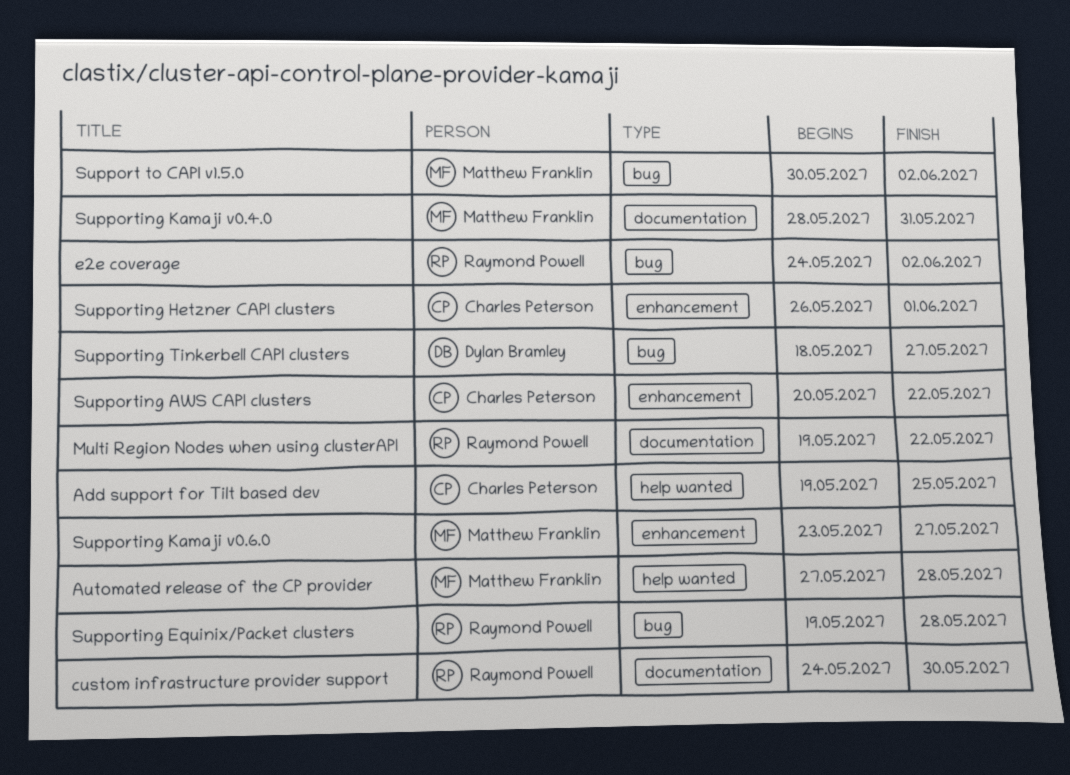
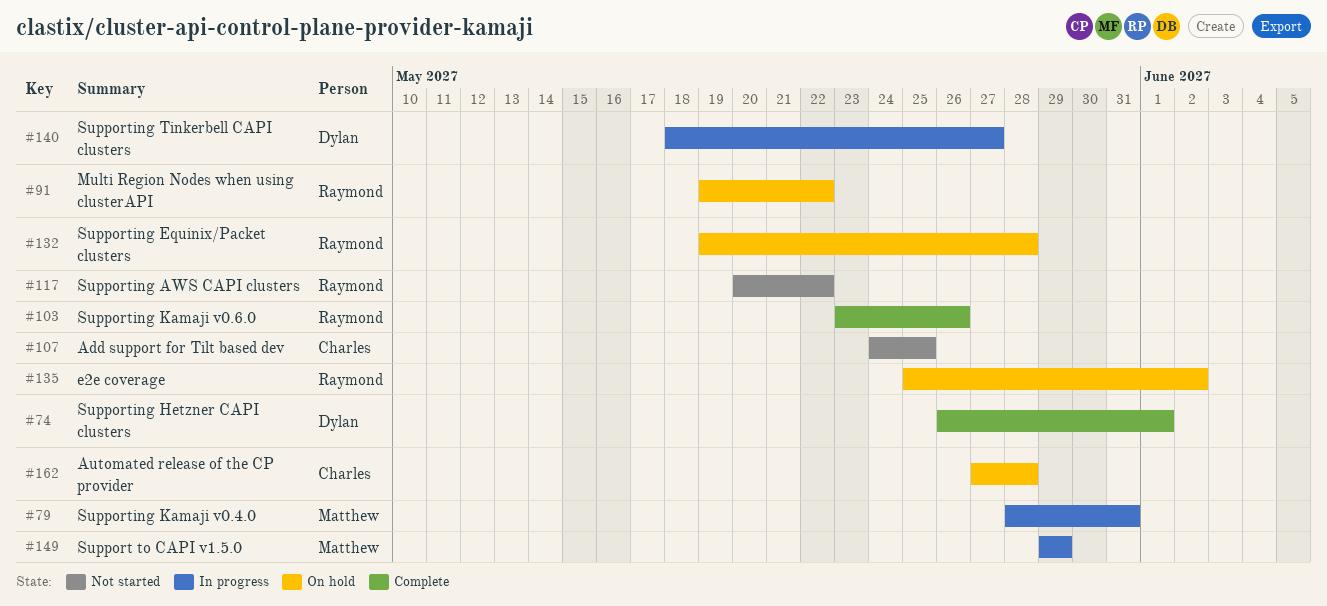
Add support for Tilt based dev, start: May 19 -> May 24
Automated release of the CP provider, owner: Matthew Franklin -> Charles Peterson
custom infrastructure provider support: present -> none
e2e coverage, start: May 24 -> May 25
Support to CAPI v1.5.0, start: May 30 -> May 29
Support to CAPI v1.5.0, due: Jun 2 -> May 29
Supporting AWS CAPI clusters, owner: Charles Peterson -> Raymond Powell
Supporting Hetzner CAPI clusters, owner: Charles Peterson -> Dylan Bramley
Supporting Kamaji v0.6.0, owner: Matthew Franklin -> Raymond Powell
Supporting Kamaji v0.6.0, due: May 27 -> May 26

